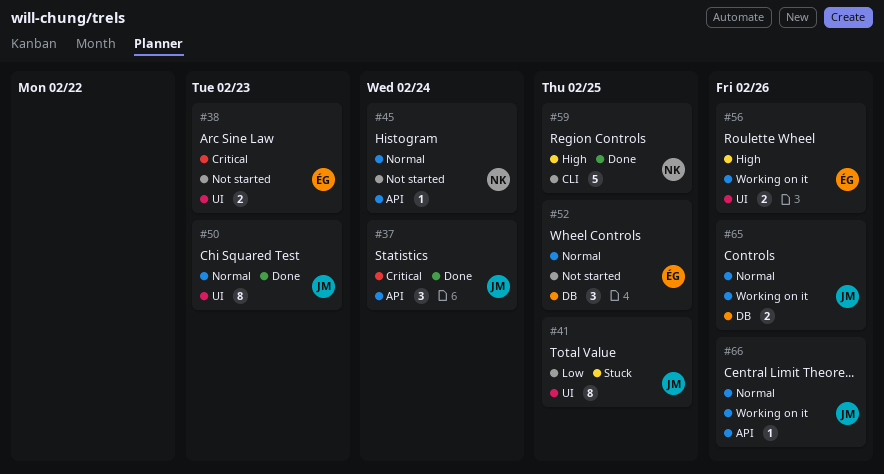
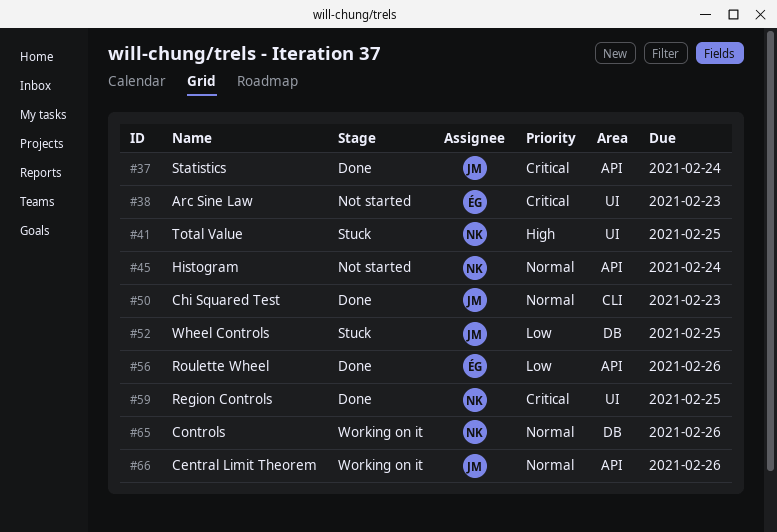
#41, owner: JM -> NK
#41, priority: Low -> High
#50, label: UI -> CLI
#52, status: Not started -> Stuck
#52, owner: ÉG -> JM
#52, priority: Normal -> Low
#56, status: Working on it -> Done
#56, priority: High -> Low
#56, label: UI -> API
#59, priority: High -> Critical
#59, label: CLI -> UI
#65, owner: JM -> NK

